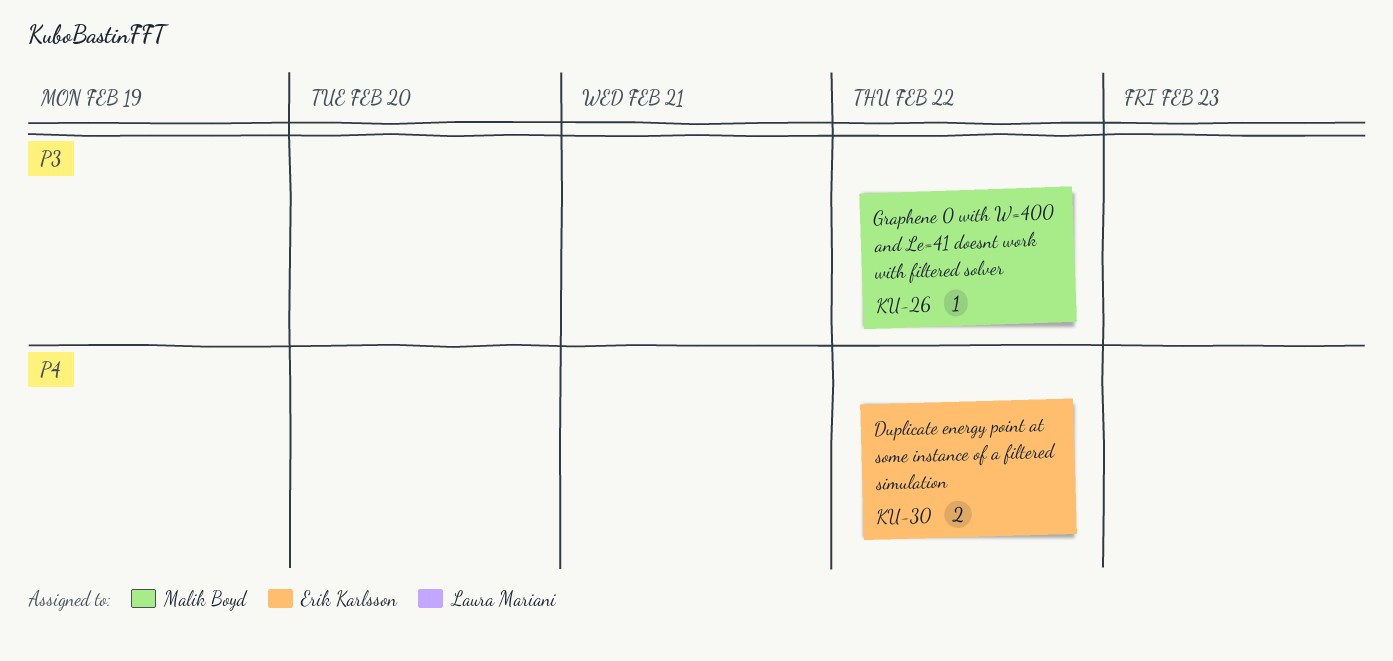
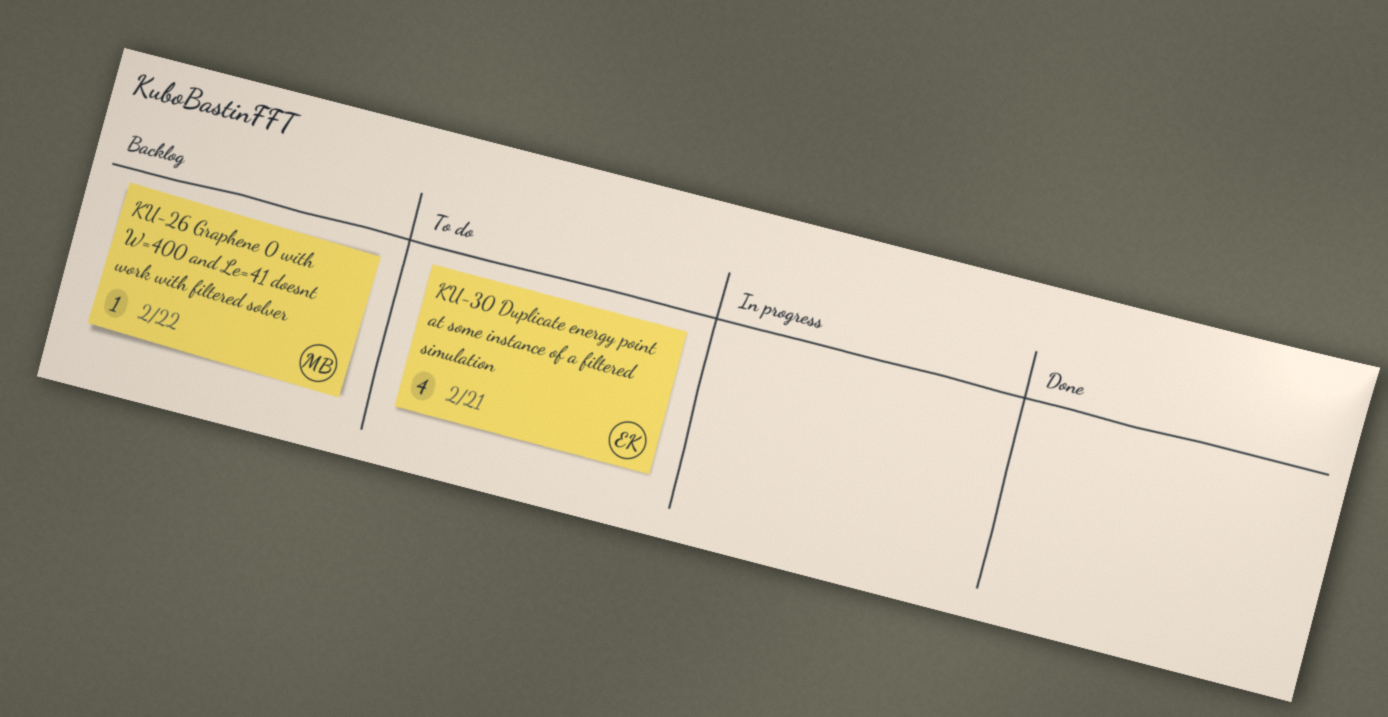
KU-30, estimate: 2 -> 4
KU-30, due: Feb 22 -> Feb 21

